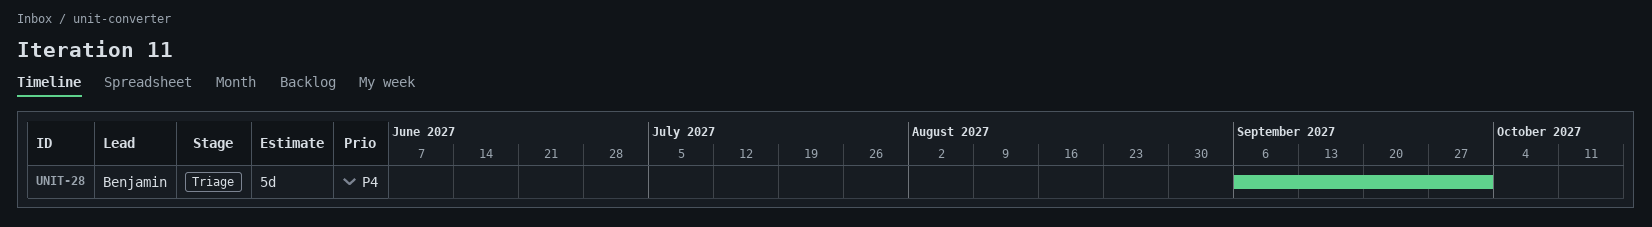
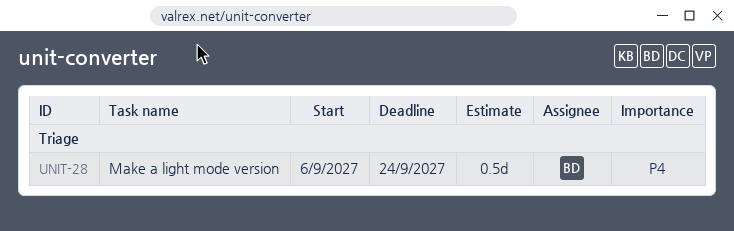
UNIT-28, estimate: 5d -> 0.5d
UNIT-28, due: Oct 1 -> Sep 24

